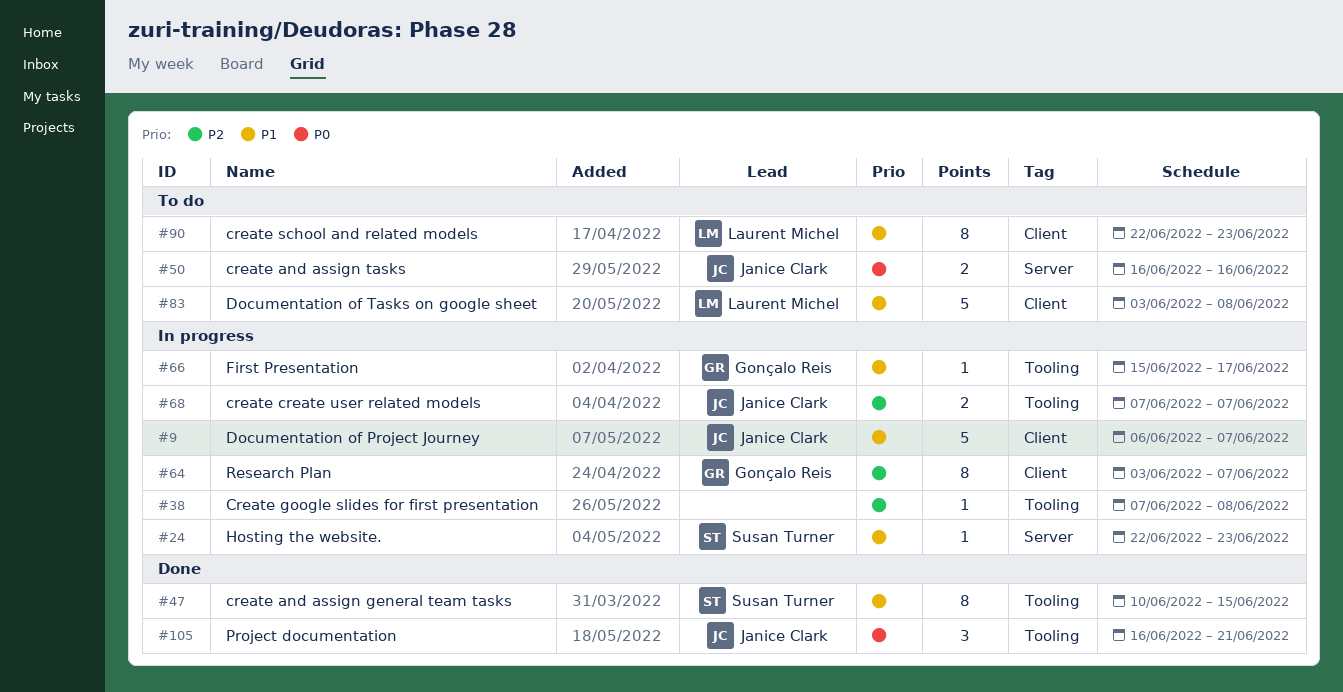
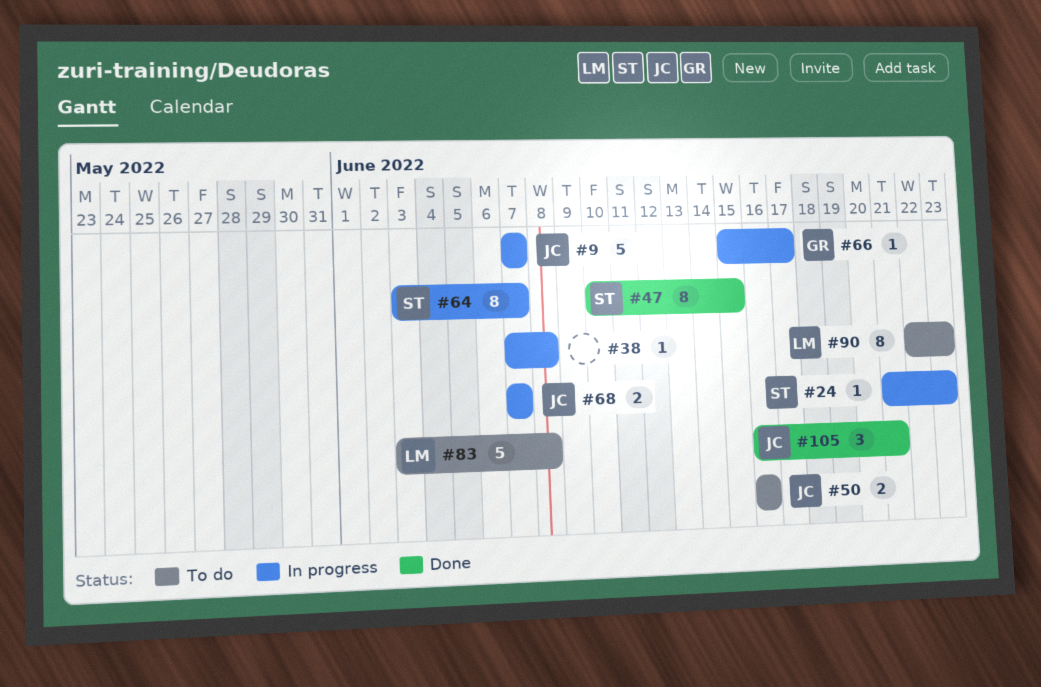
#9, start: Jun 6 -> Jun 7
#24, start: Jun 22 -> Jun 21
#64, owner: Gonçalo Reis -> Susan Turner

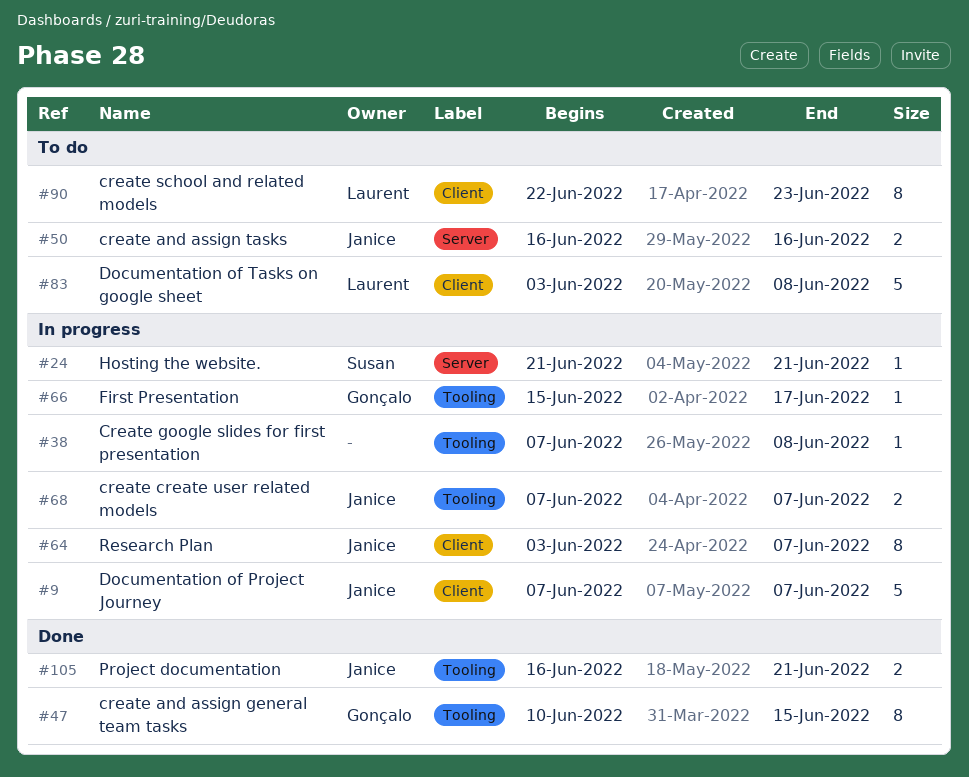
#24, due: Jun 23 -> Jun 21
#47, owner: Susan -> Gonçalo
#64, owner: Susan -> Janice
#105, estimate: 3 -> 2

